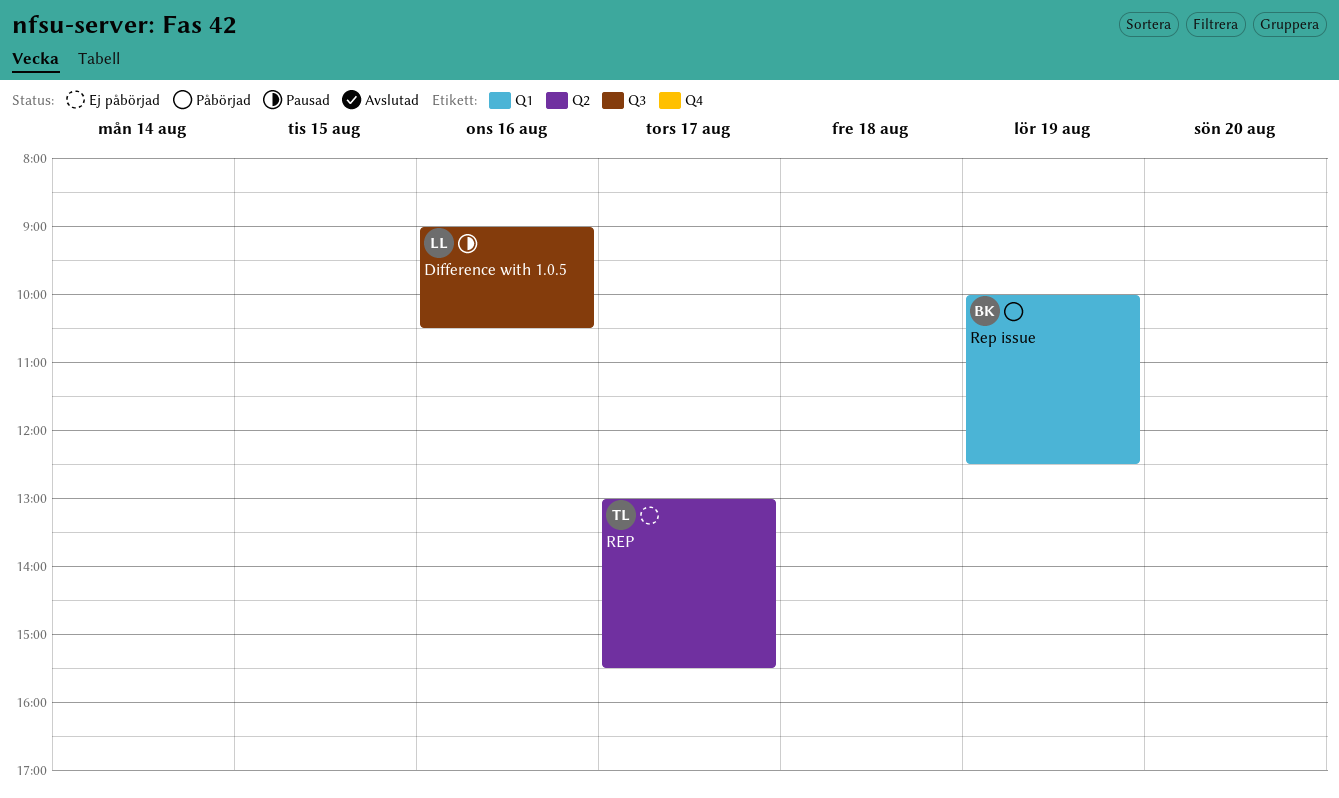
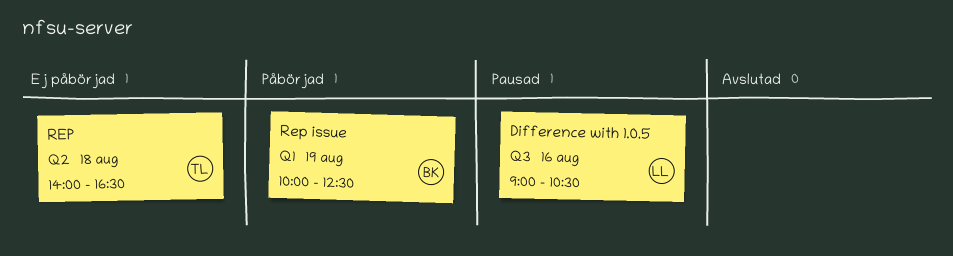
REP, day: Aug 17 -> Aug 18
REP, begins: 13:00 -> 14:00
REP, ends: 15:30 -> 16:30

